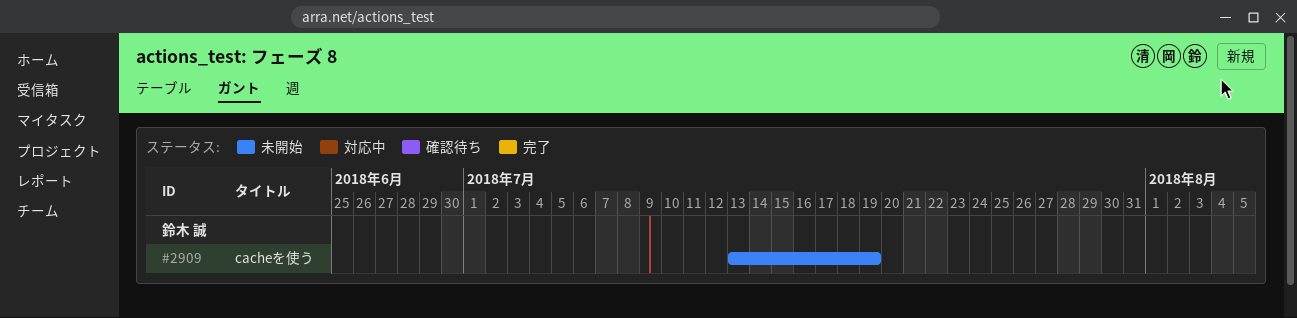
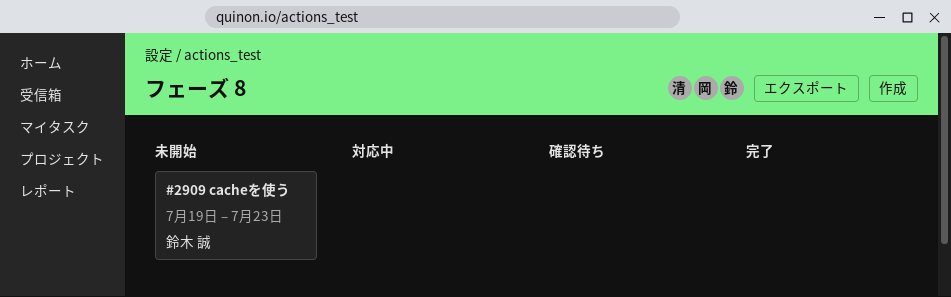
#2909, start: Jul 13 -> Jul 19
#2909, due: Jul 19 -> Jul 23

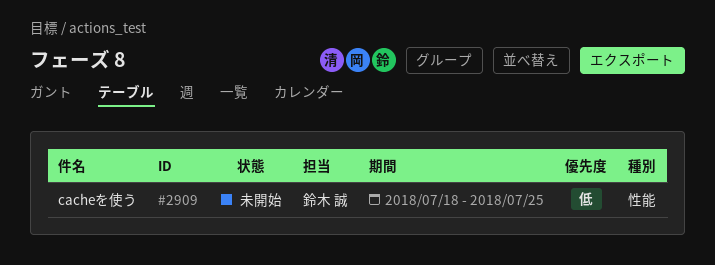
#2909, start: Jul 19 -> Jul 18
#2909, due: Jul 23 -> Jul 25

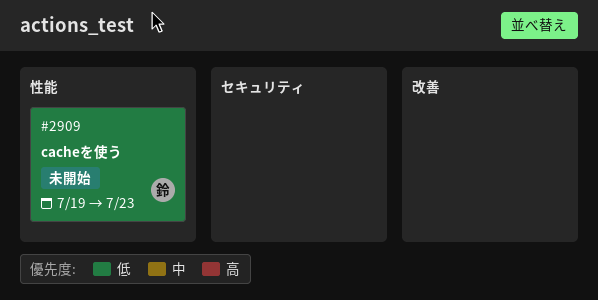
#2909, start: Jul 18 -> Jul 19
#2909, due: Jul 25 -> Jul 23

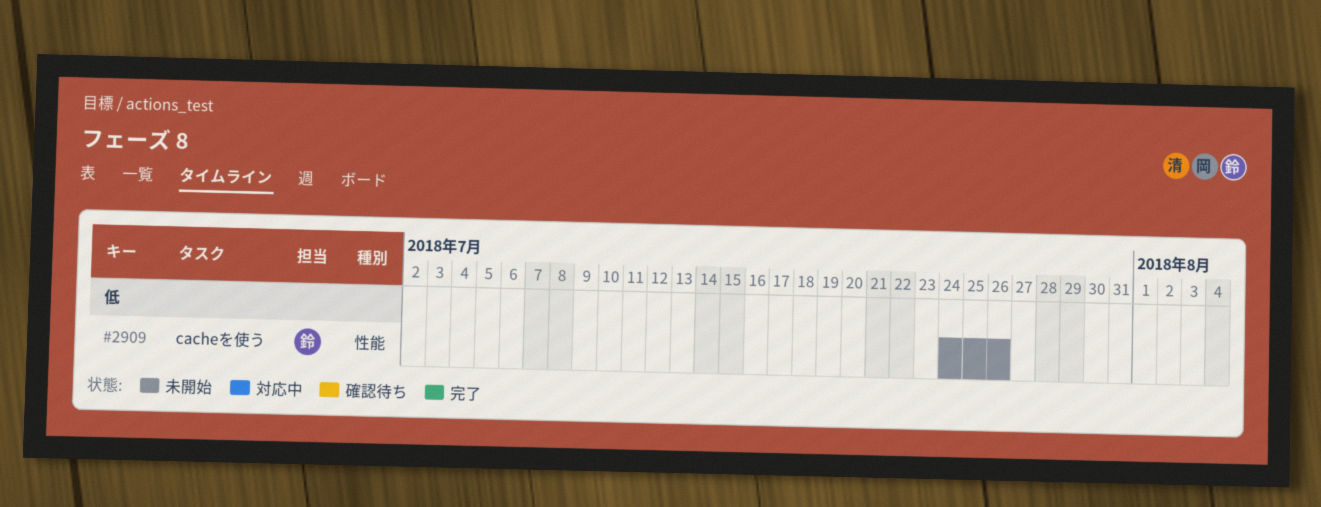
#2909, start: Jul 19 -> Jul 24
#2909, due: Jul 23 -> Jul 26

